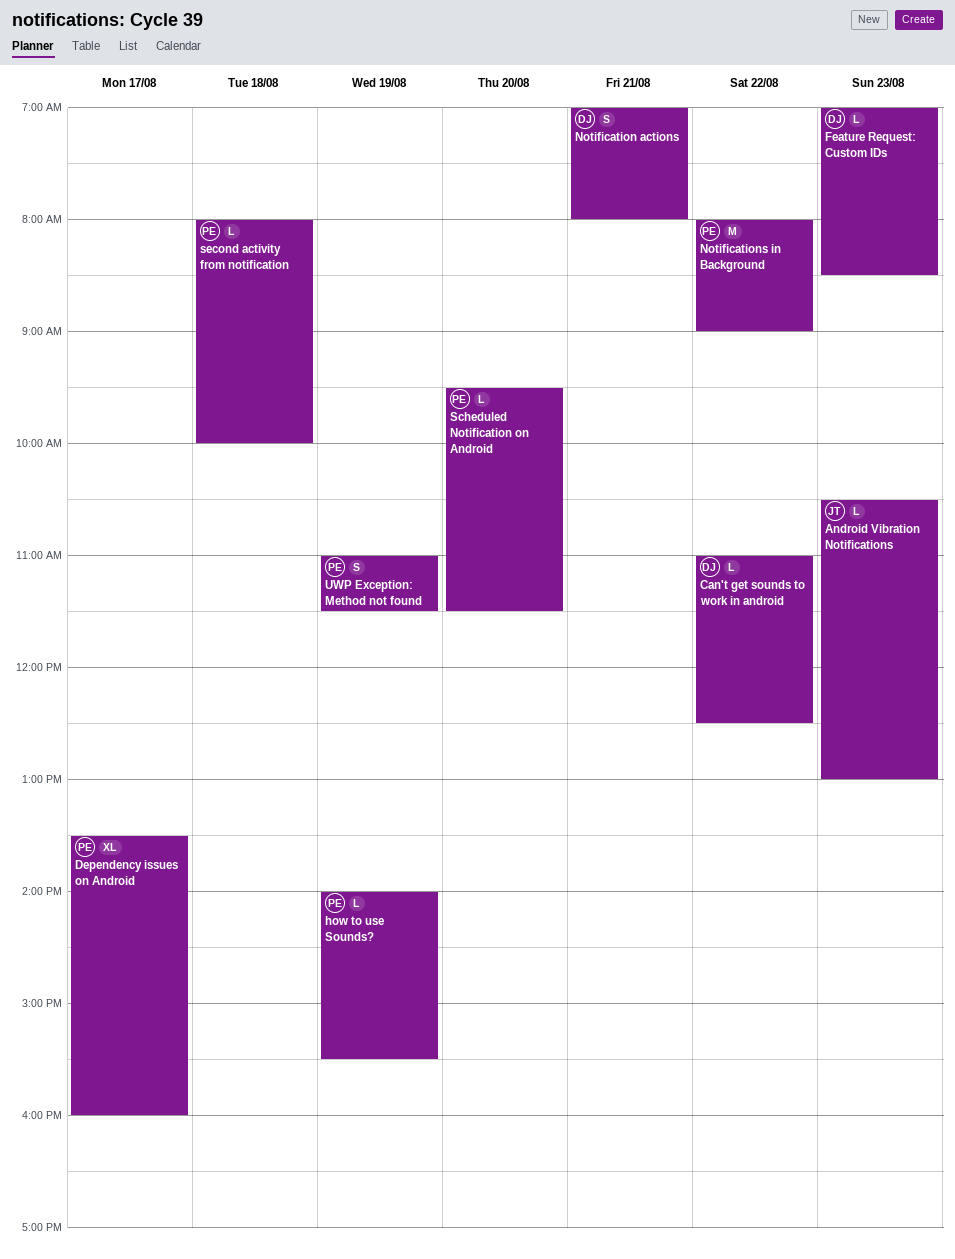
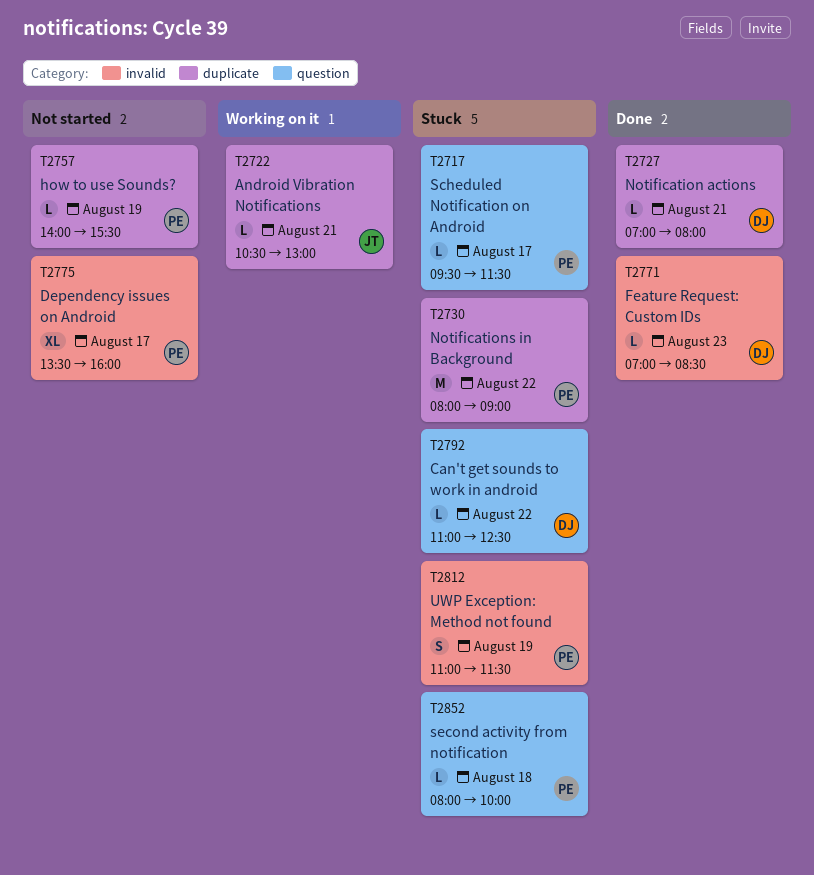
Android Vibration Notifications, day: Aug 23 -> Aug 21
Notification actions, estimate: S -> L
Scheduled Notification on Android, day: Aug 20 -> Aug 17

